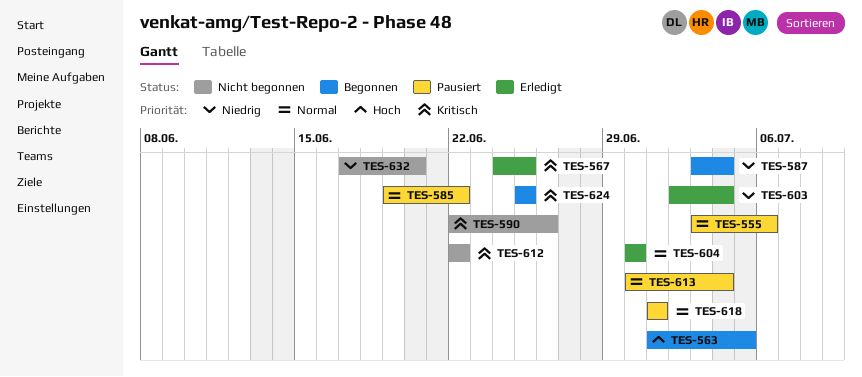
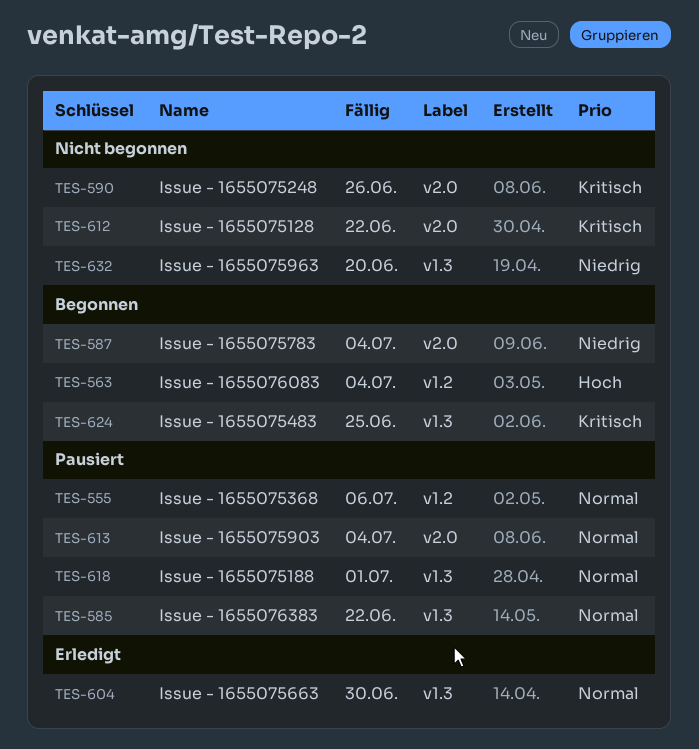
TES-563, due: Jul 5 -> Jul 4
TES-567: present -> none
TES-603: present -> none

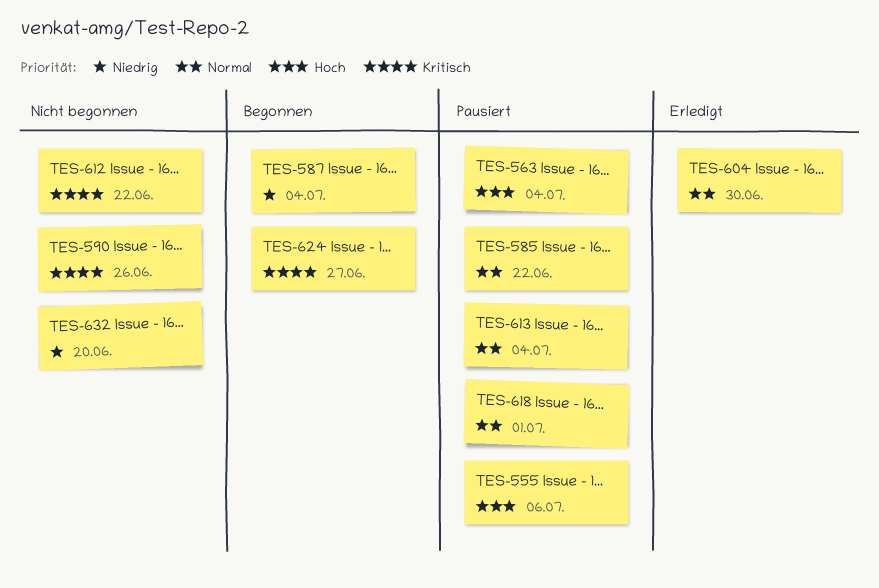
TES-555, priority: Normal -> Hoch
TES-563, status: Begonnen -> Pausiert
TES-624, due: Jun 25 -> Jun 27

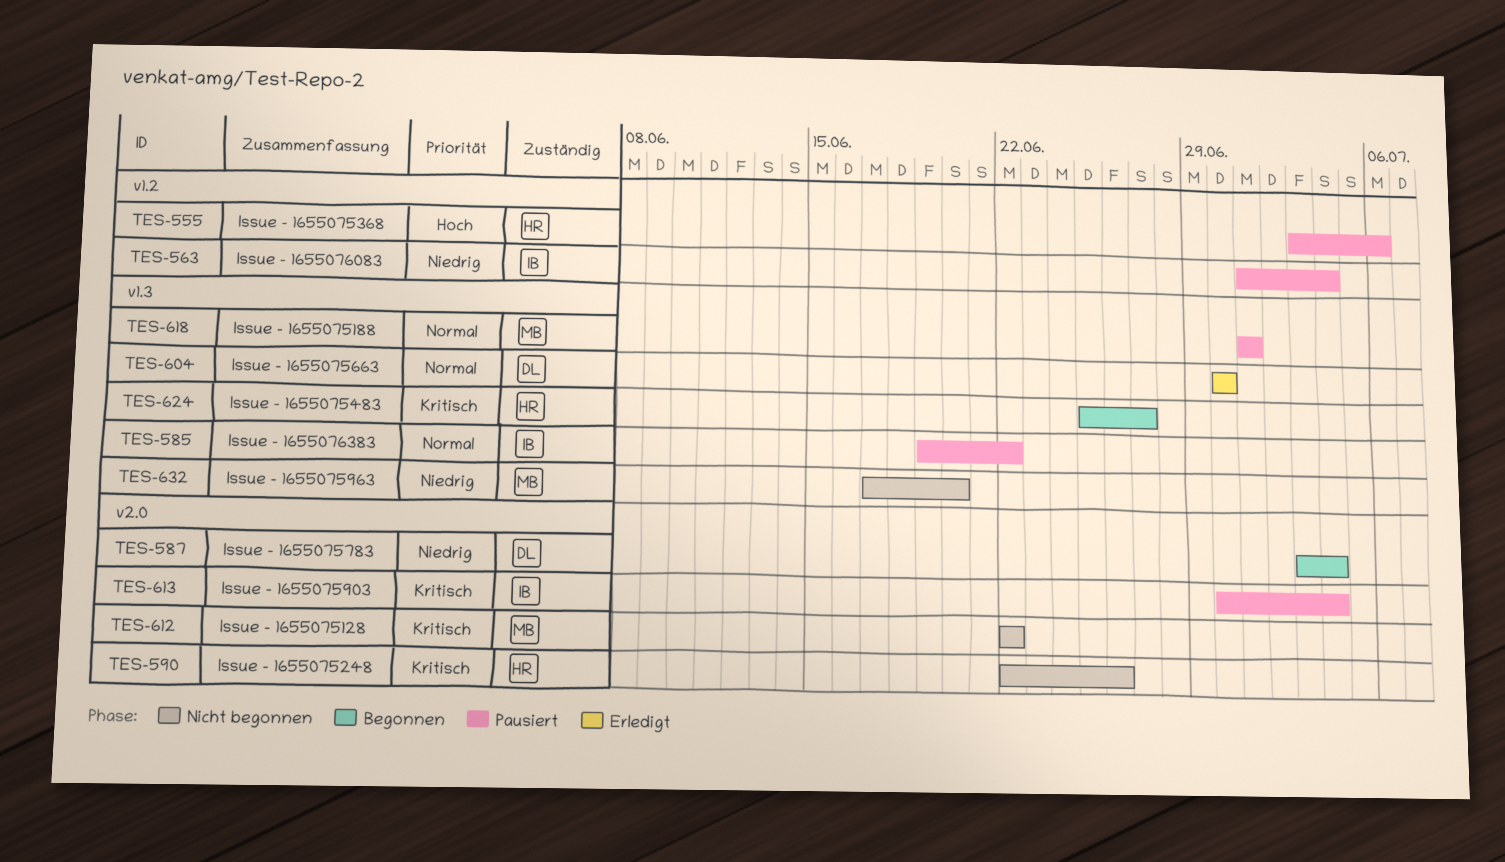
TES-563, priority: Hoch -> Niedrig
TES-613, priority: Normal -> Kritisch

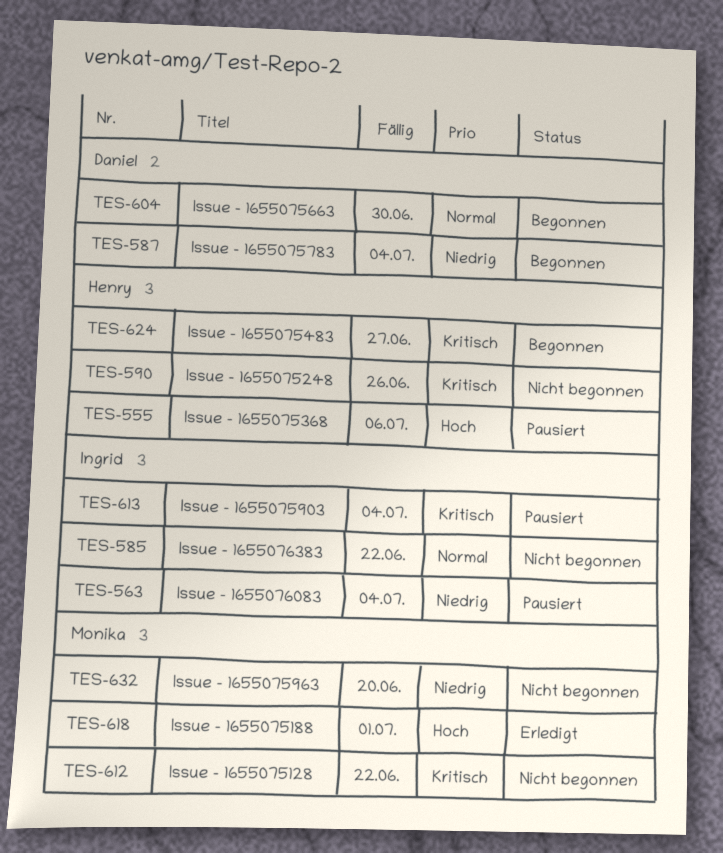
TES-585, status: Pausiert -> Nicht begonnen
TES-604, status: Erledigt -> Begonnen
TES-618, status: Pausiert -> Erledigt
TES-618, priority: Normal -> Hoch

